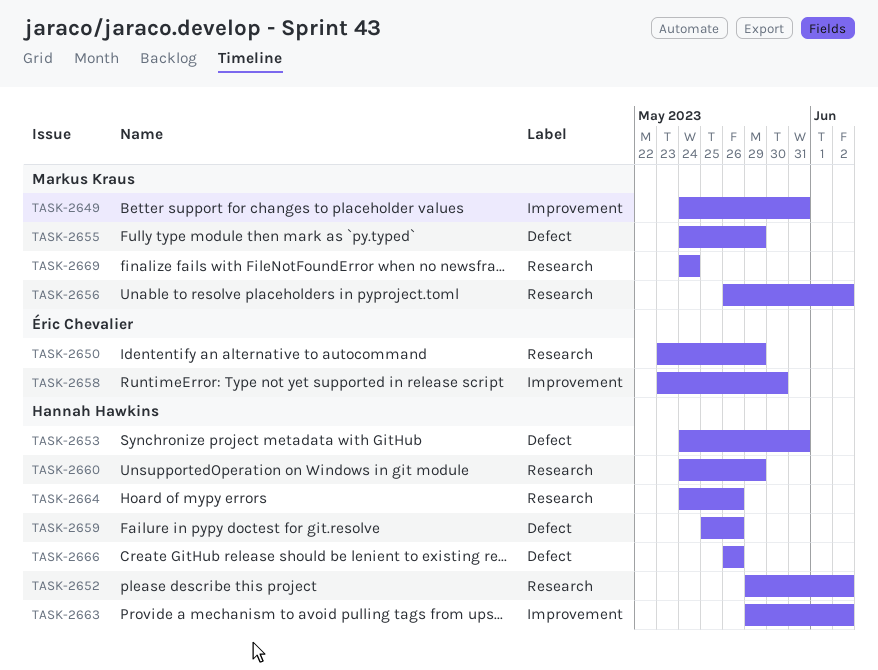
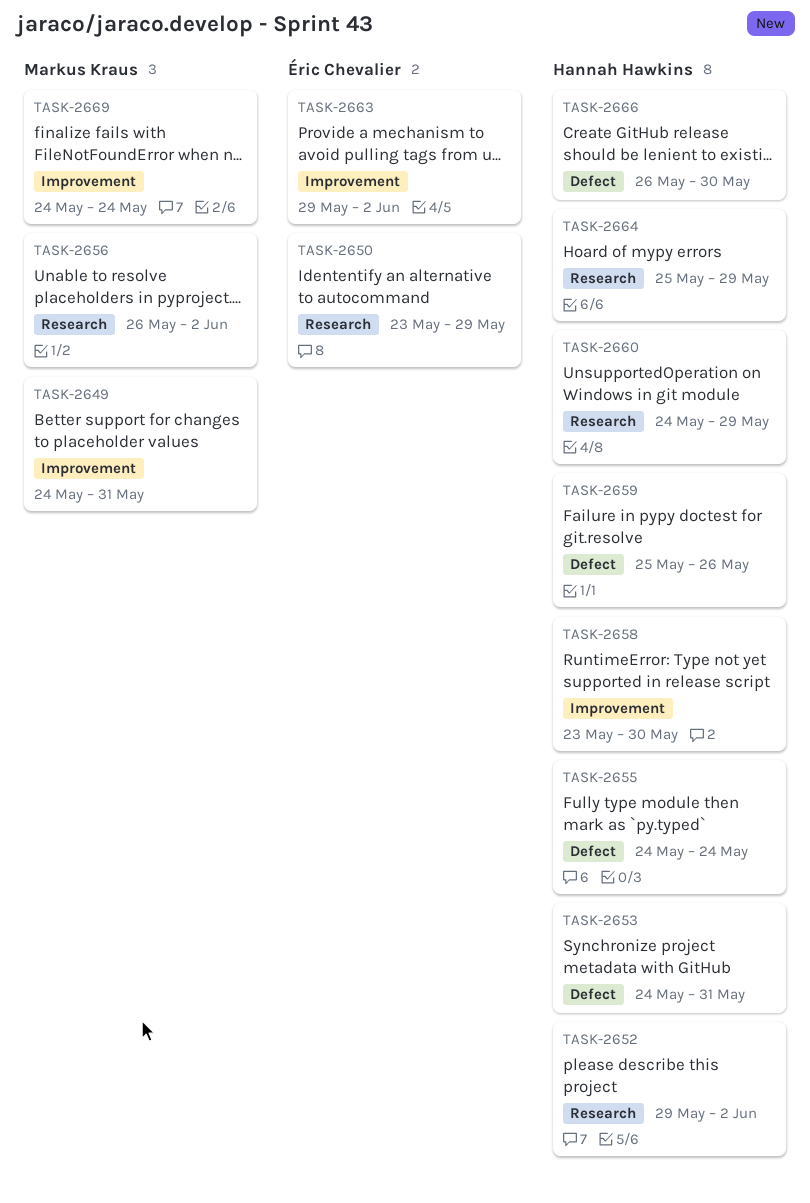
TASK-2655, owner: Markus Kraus -> Hannah Hawkins
TASK-2655, due: May 29 -> May 24
TASK-2658, owner: Éric Chevalier -> Hannah Hawkins
TASK-2663, owner: Hannah Hawkins -> Éric Chevalier
TASK-2664, start: May 24 -> May 25
TASK-2664, due: May 26 -> May 29
TASK-2666, due: May 26 -> May 30
TASK-2669, label: Research -> Improvement

